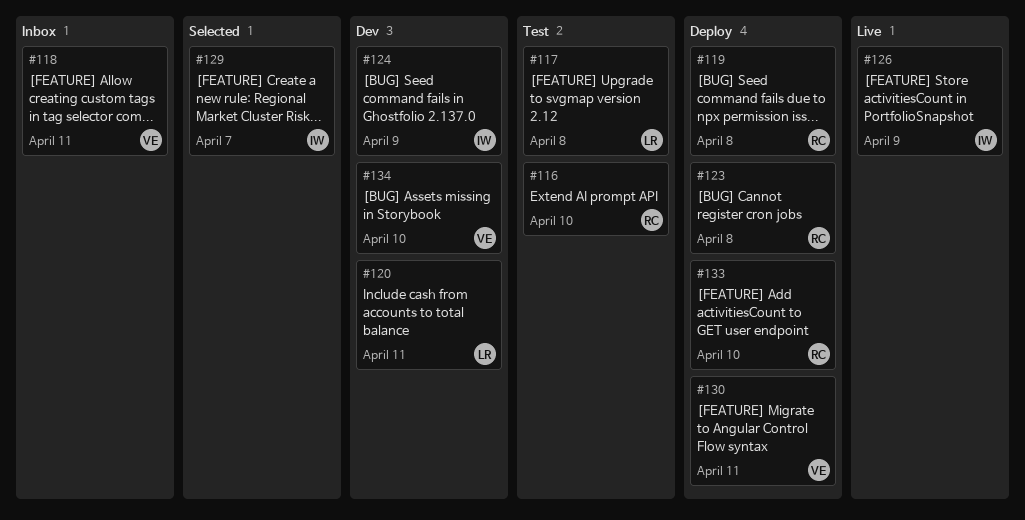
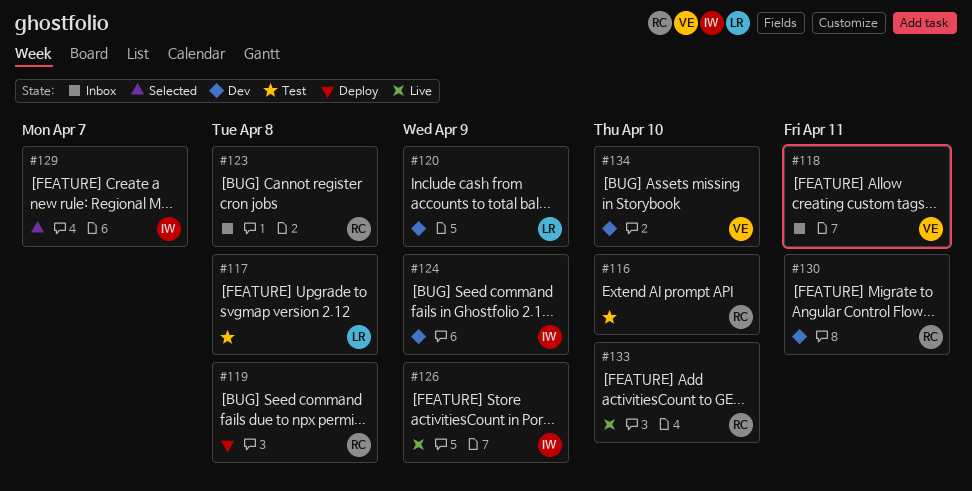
#120, due: Apr 11 -> Apr 9
#123, status: Deploy -> Inbox
#130, status: Deploy -> Dev
#130, owner: VE -> RC
#133, status: Deploy -> Live

